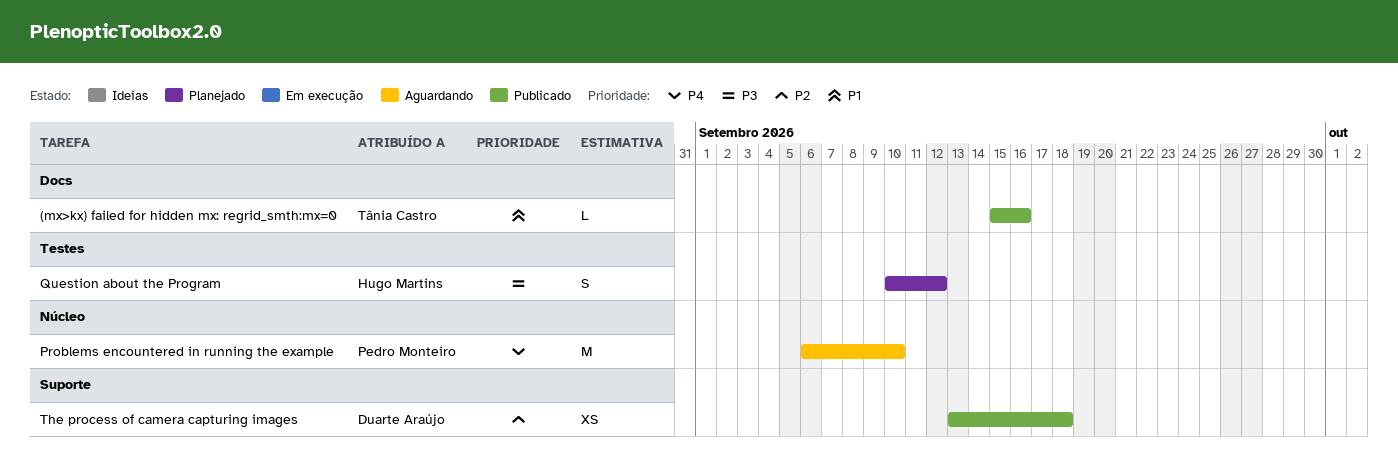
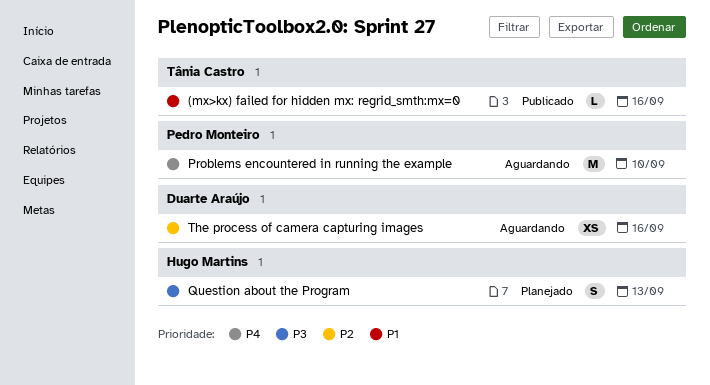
Question about the Program, due: Sep 12 -> Sep 13
The process of camera capturing images, status: Publicado -> Aguardando
The process of camera capturing images, due: Sep 18 -> Sep 16

